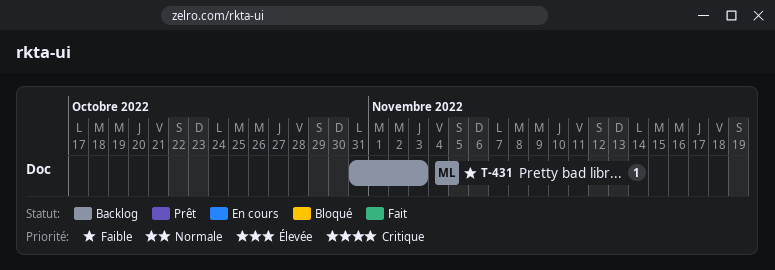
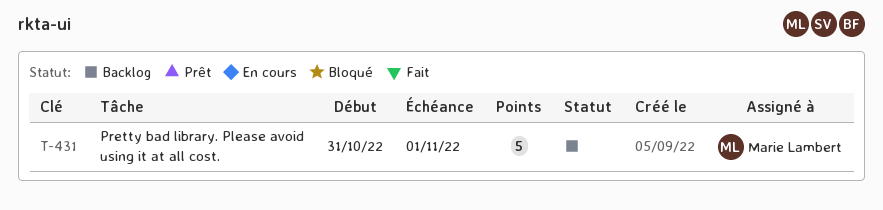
T-431, estimate: 1 -> 5
T-431, due: Nov 3 -> Nov 1

